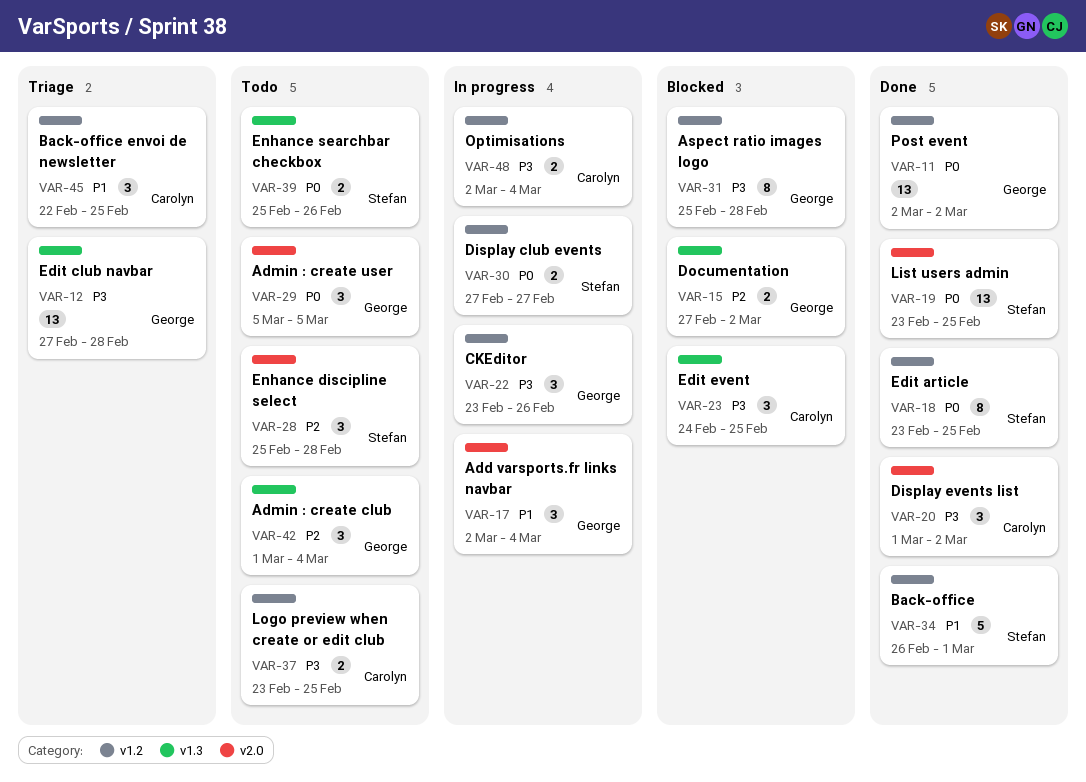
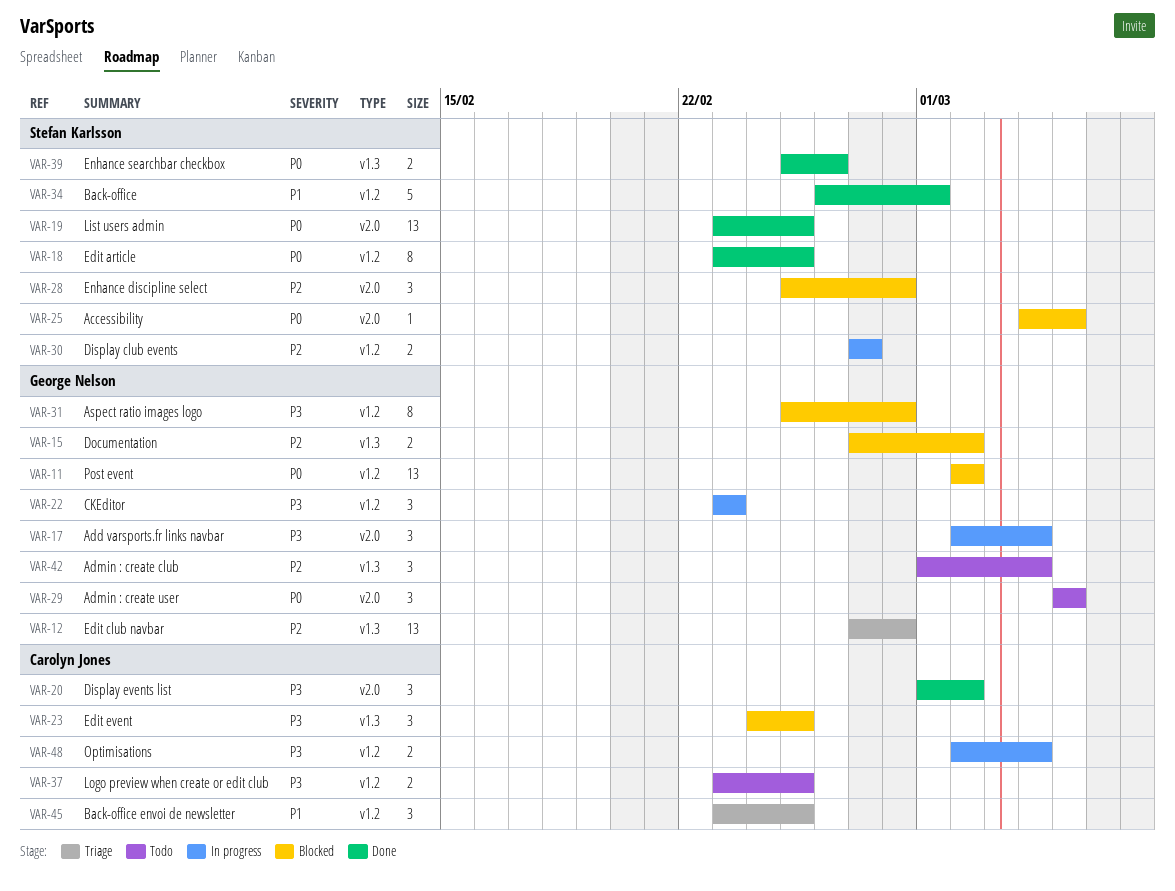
VAR-11, status: Done -> Blocked
VAR-12, priority: P3 -> P2
VAR-17, priority: P1 -> P3
VAR-22, due: Feb 26 -> Feb 23
VAR-25: none -> present
VAR-28, status: Todo -> Blocked
VAR-30, priority: P0 -> P2
VAR-39, status: Todo -> Done
VAR-45, start: Feb 22 -> Feb 23

